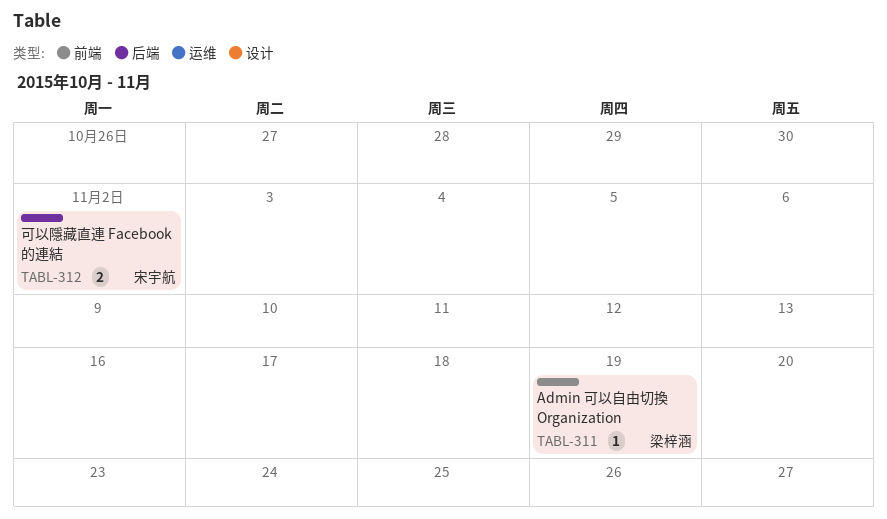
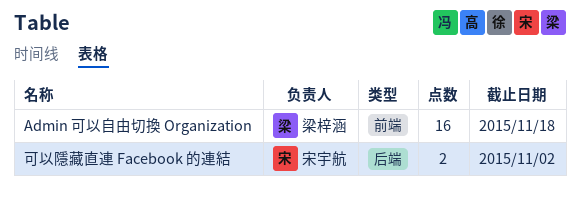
Admin 可以自由切換 Organization, estimate: 1 -> 16
Admin 可以自由切換 Organization, due: Nov 19 -> Nov 18

